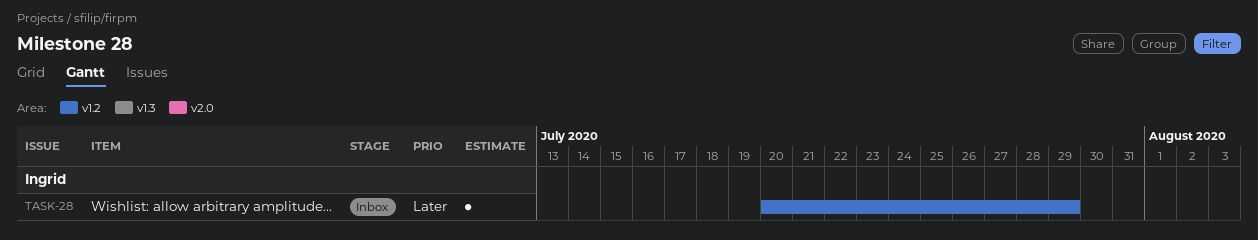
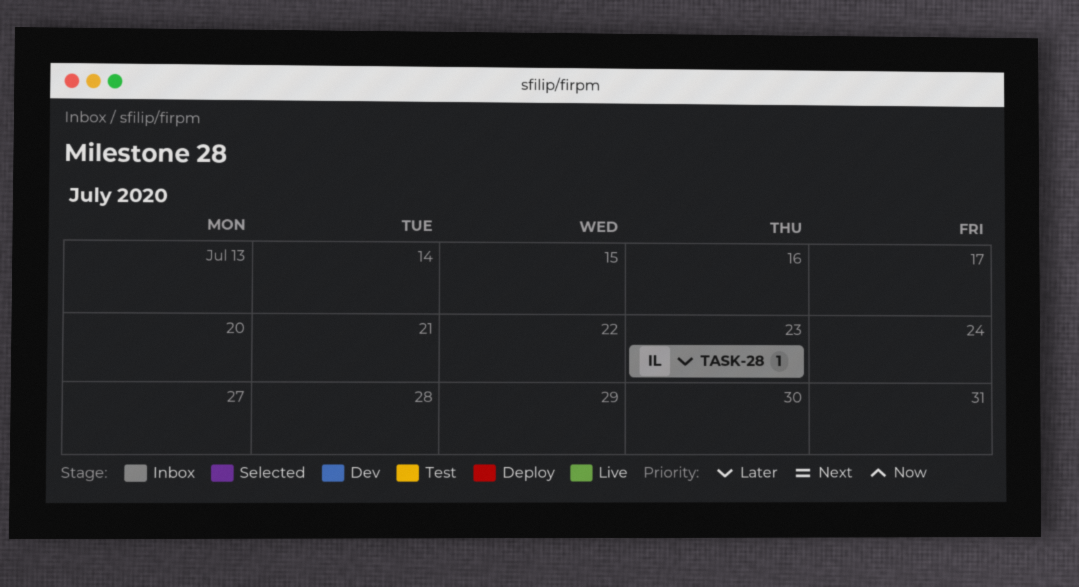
TASK-28, start: Jul 20 -> Jul 23
TASK-28, due: Jul 29 -> Jul 23

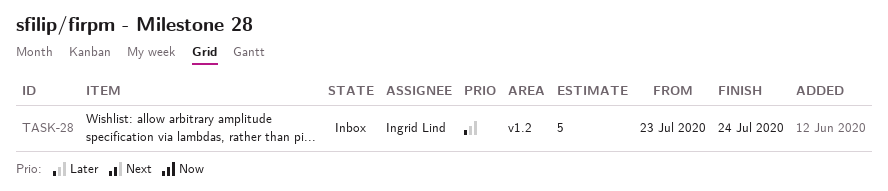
TASK-28, estimate: 1 -> 5
TASK-28, due: Jul 23 -> Jul 24

